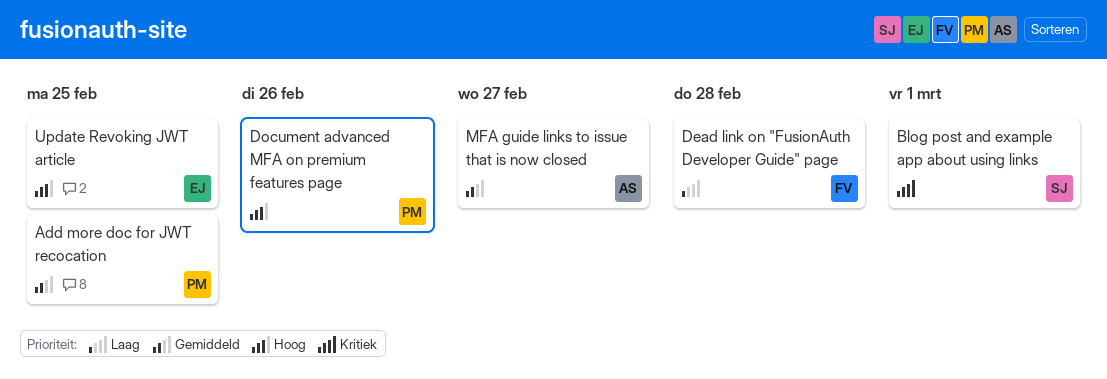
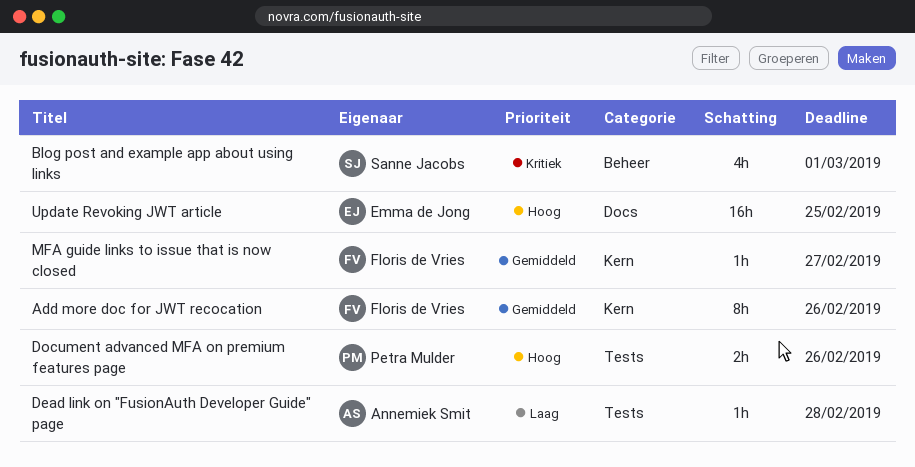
Add more doc for JWT recocation, owner: Petra Mulder -> Floris de Vries
Add more doc for JWT recocation, due: Feb 25 -> Feb 26
Dead link on "FusionAuth Developer Guide" page, owner: Floris de Vries -> Annemiek Smit
MFA guide links to issue that is now closed, owner: Annemiek Smit -> Floris de Vries

